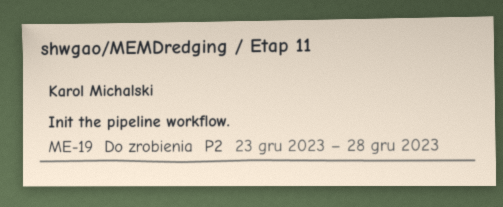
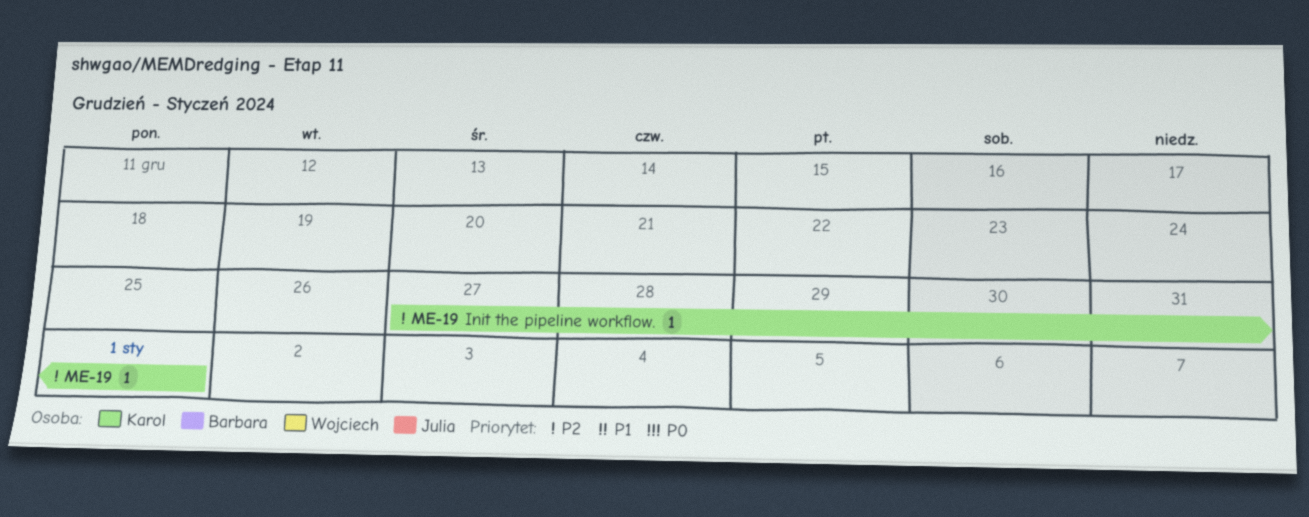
ME-19, start: Dec 23 -> Dec 27
ME-19, due: Dec 28 -> Jan 1

